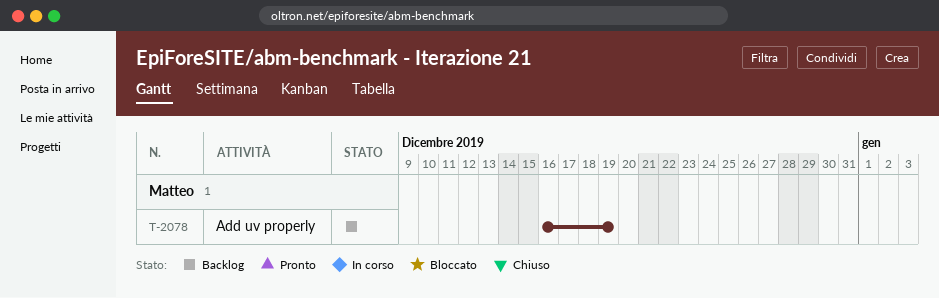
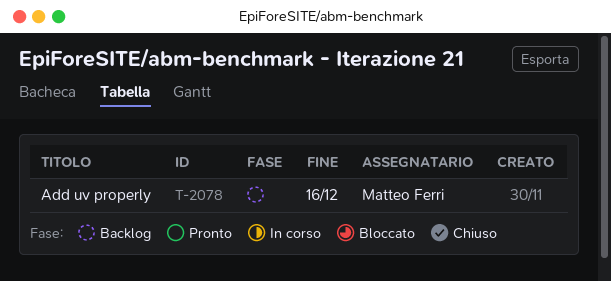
T-2078, due: Dec 19 -> Dec 16

